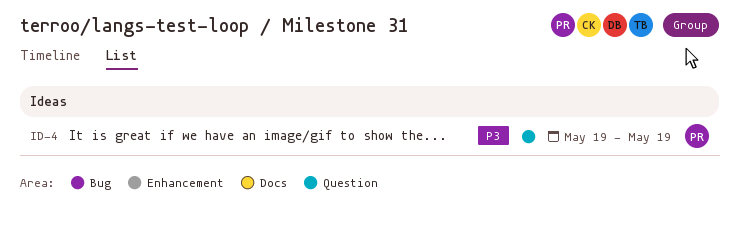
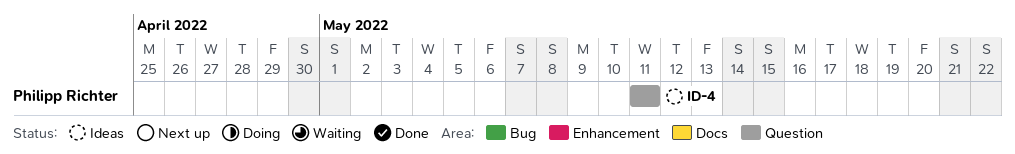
ID-4, start: May 19 -> May 11
ID-4, due: May 19 -> May 11

